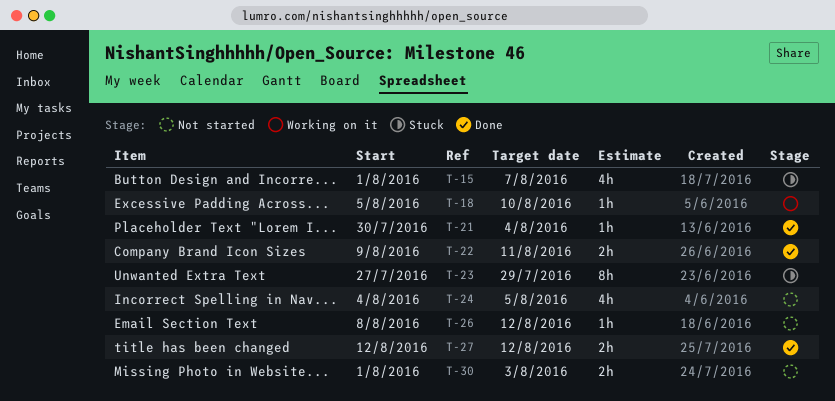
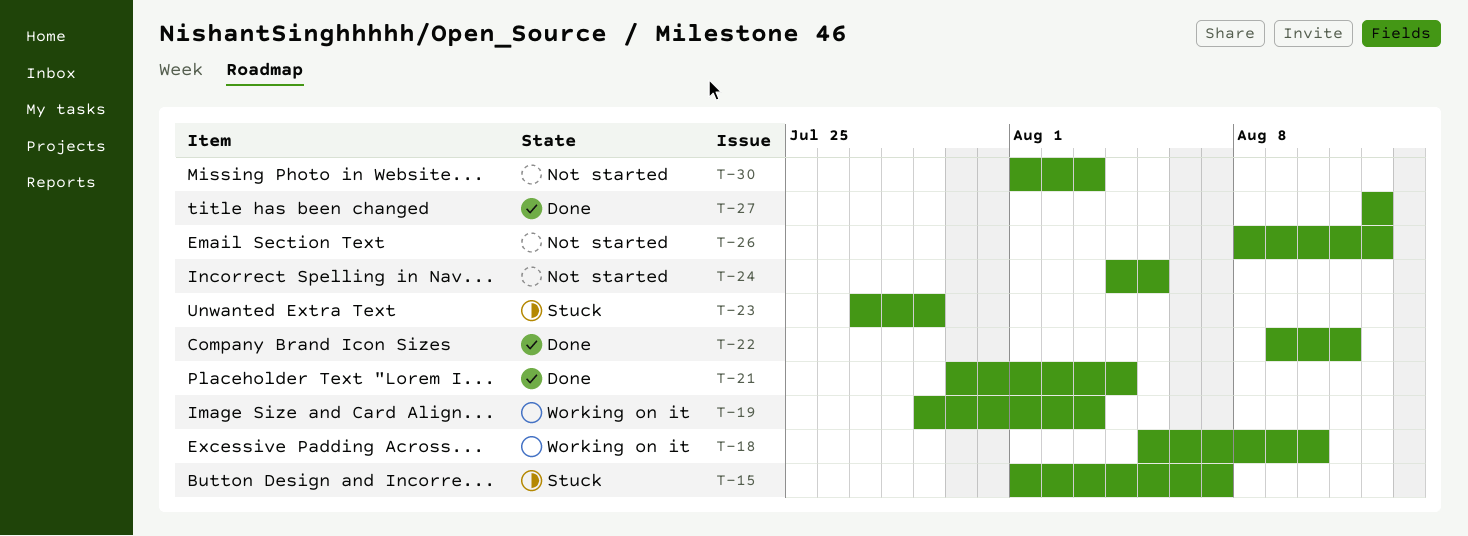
T-19: none -> present

